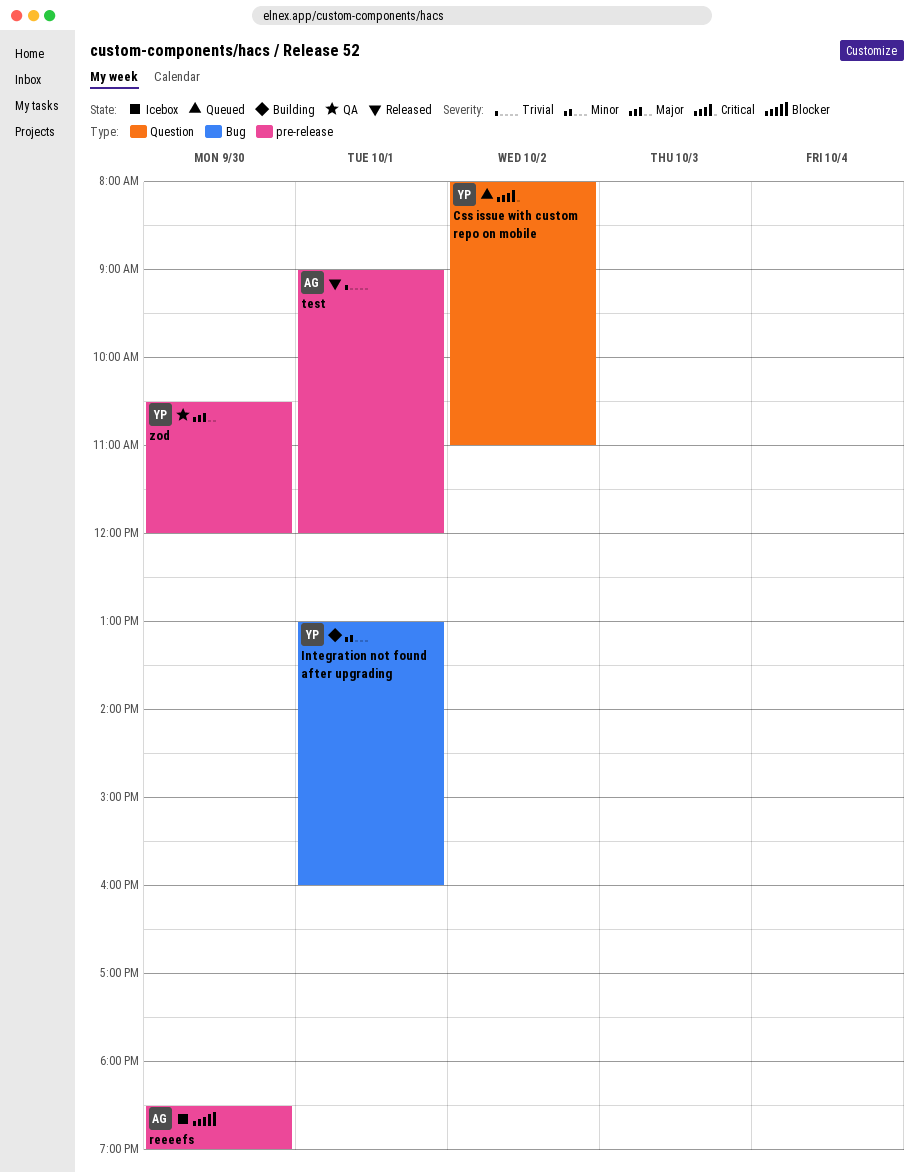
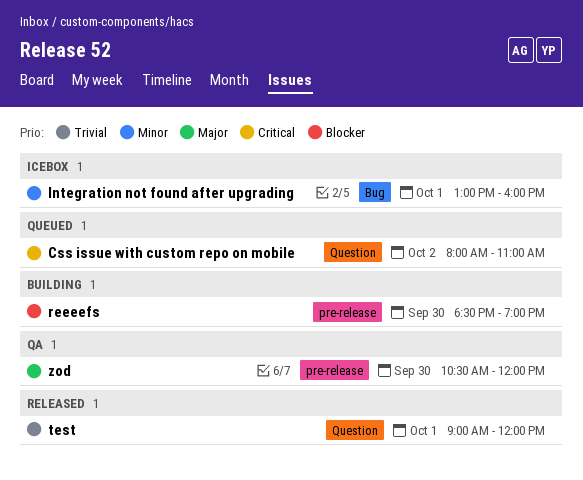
Integration not found after upgrading, status: Building -> Icebox
reeeefs, status: Icebox -> Building
test, label: pre-release -> Question

